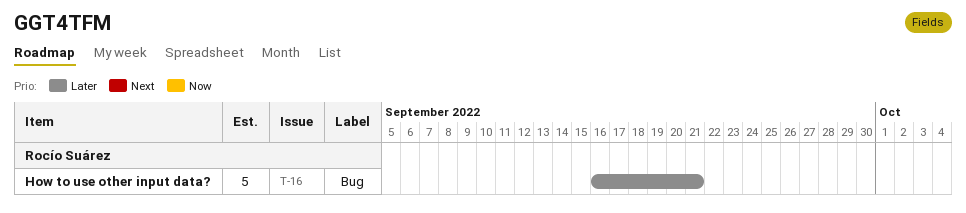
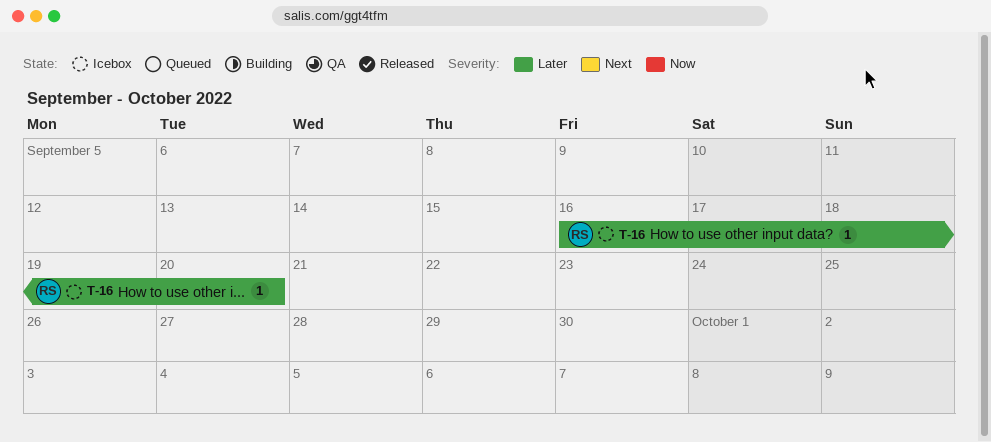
T-16, estimate: 5 -> 1
T-16, due: Sep 21 -> Sep 20

